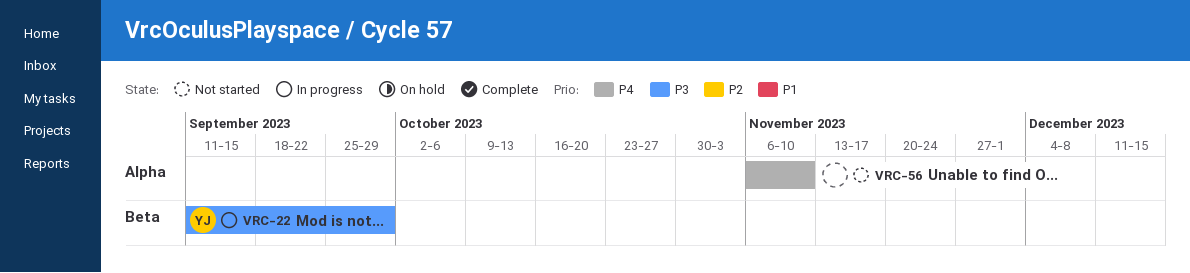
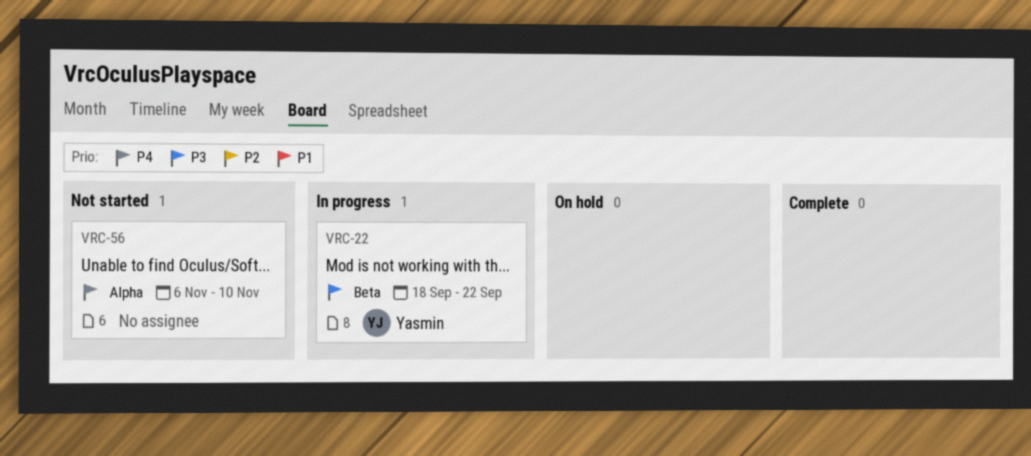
VRC-22, start: Sep 11 -> Sep 18
VRC-22, due: Sep 29 -> Sep 22

